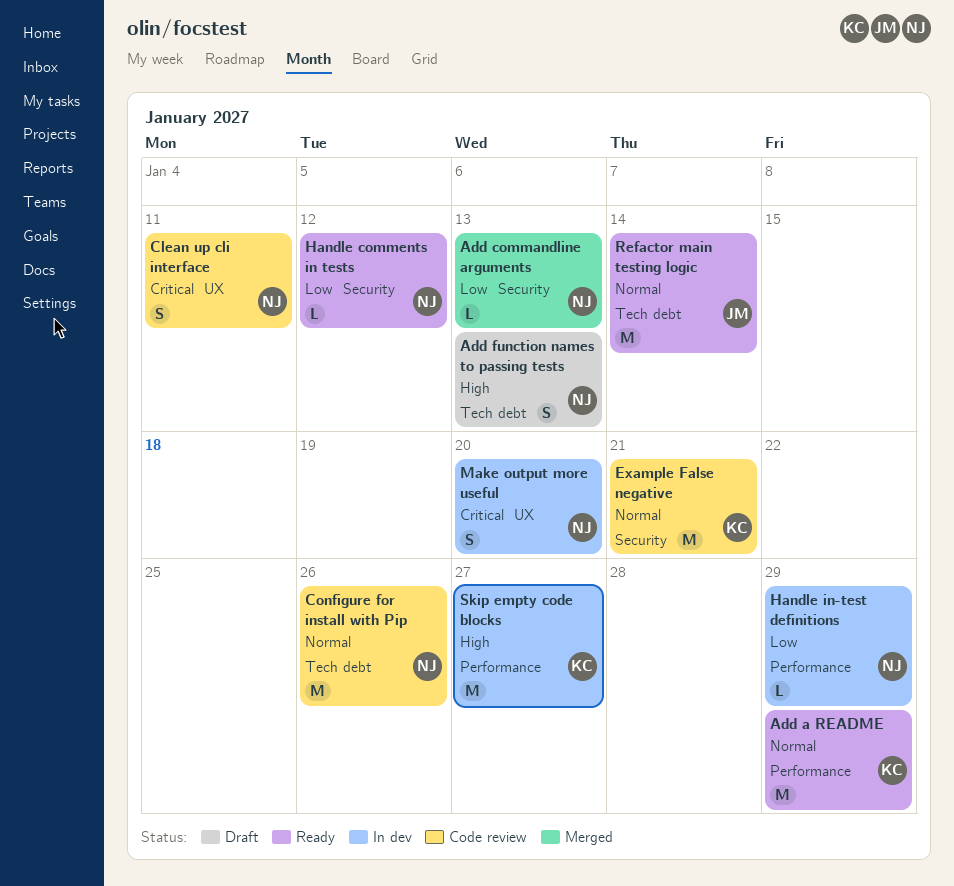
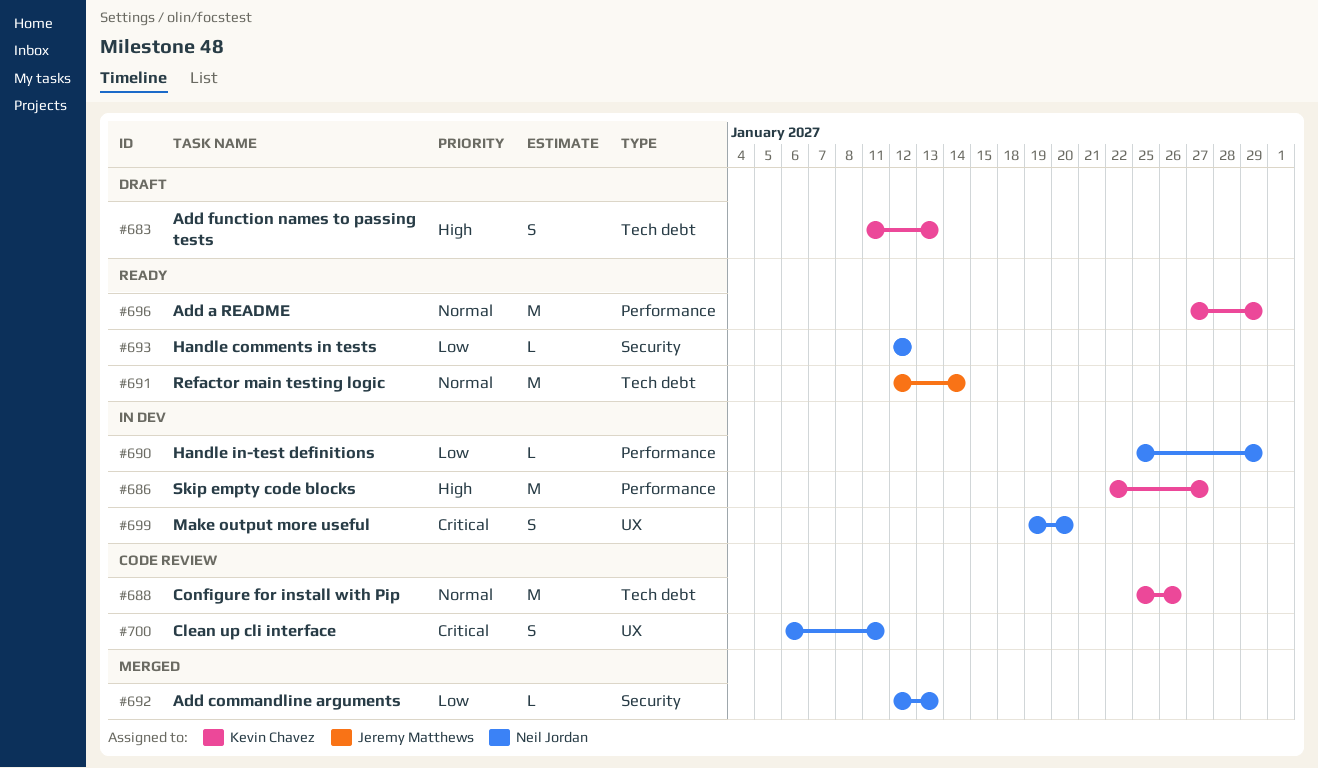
Add function names to passing tests, owner: Neil Jordan -> Kevin Chavez
Configure for install with Pip, owner: Neil Jordan -> Kevin Chavez
Example False negative: present -> none

